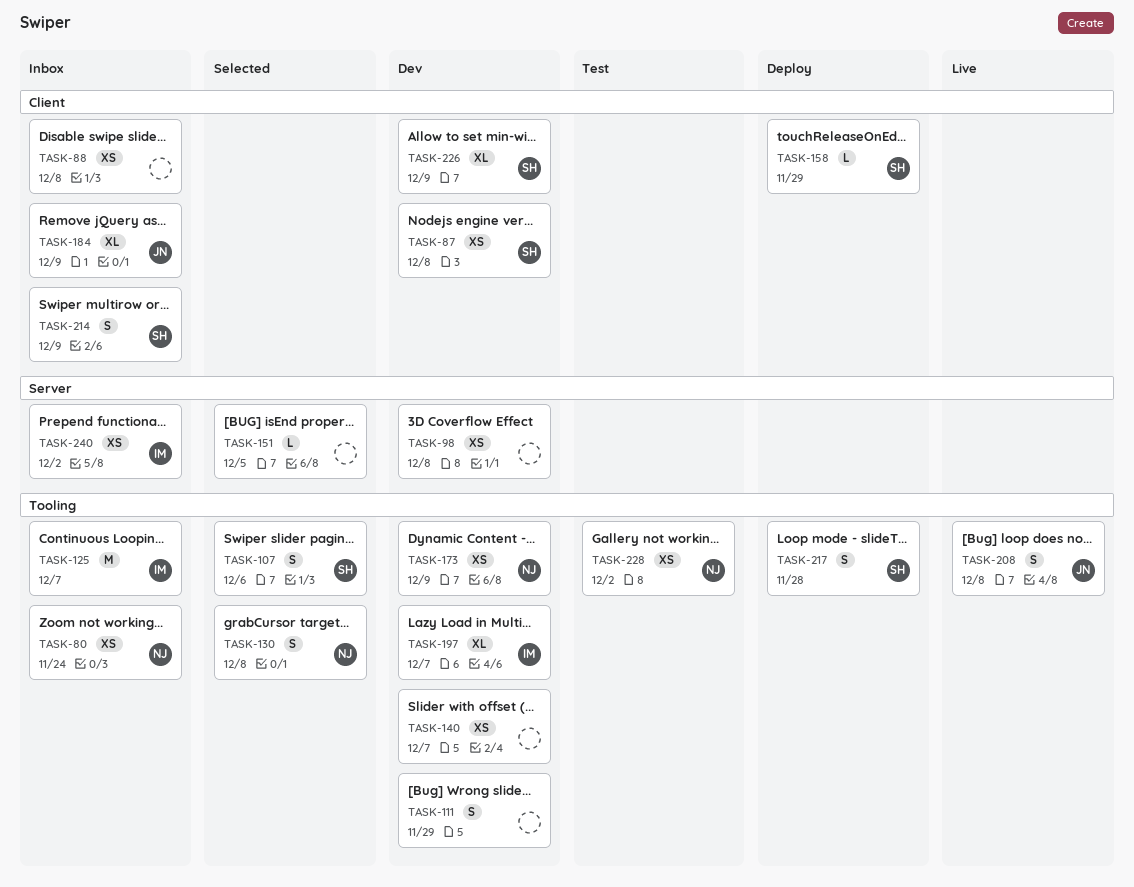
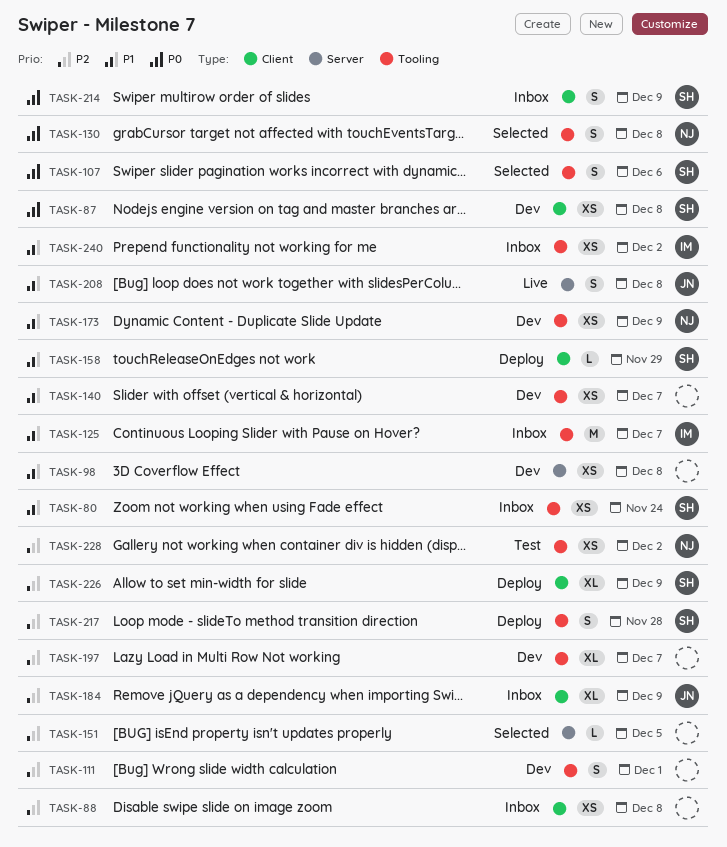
TASK-80, owner: NJ -> SH
TASK-111, due: Nov 29 -> Dec 1
TASK-197, owner: IM -> none
TASK-208, label: Tooling -> Server
TASK-226, status: Dev -> Deploy
TASK-240, label: Server -> Tooling

